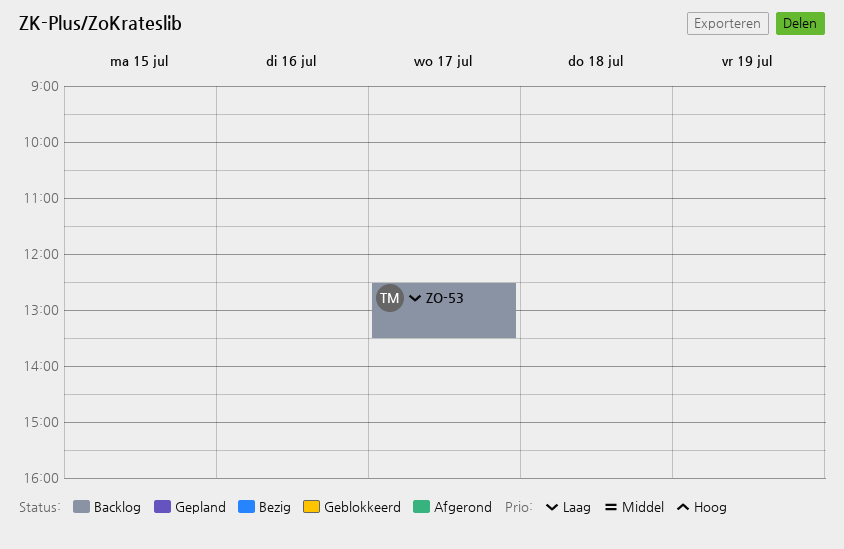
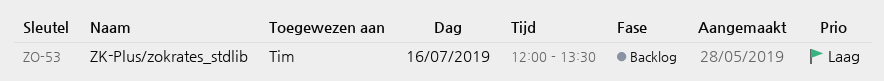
ZO-53, day: Jul 17 -> Jul 16
ZO-53, begins: 12:30 -> 12:00

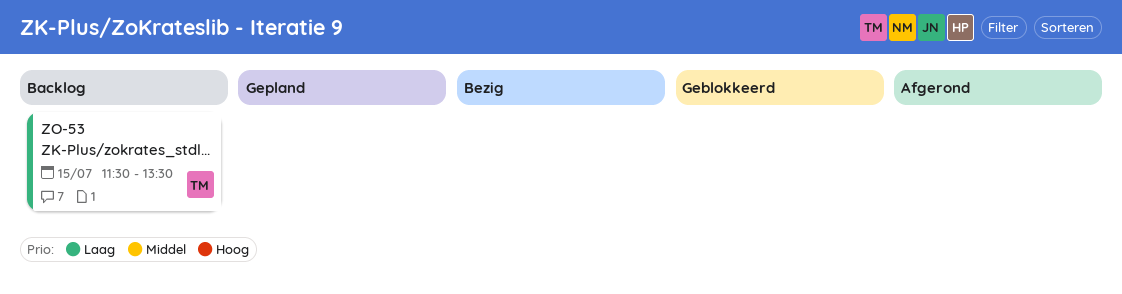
ZO-53, day: Jul 16 -> Jul 15
ZO-53, begins: 12:00 -> 11:30

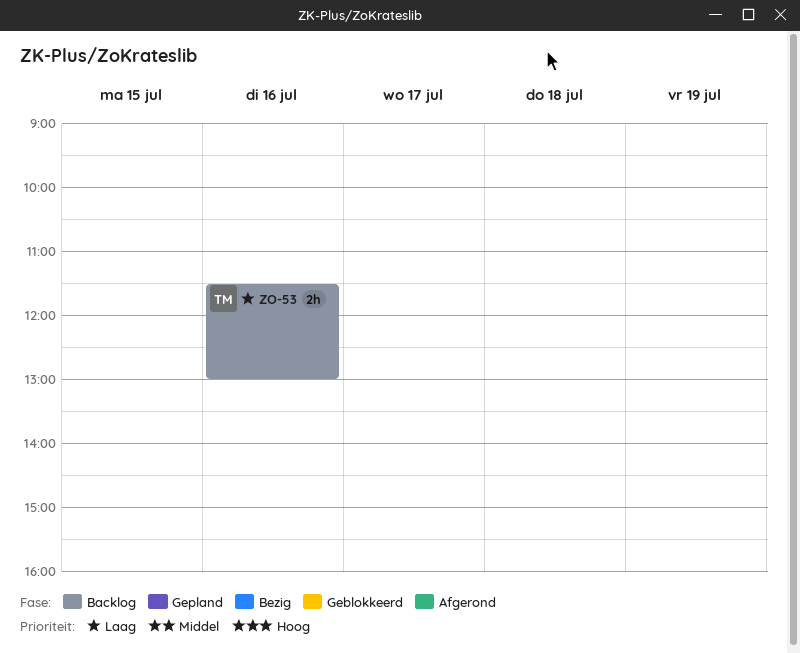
ZO-53, day: Jul 15 -> Jul 16
ZO-53, ends: 13:30 -> 13:00

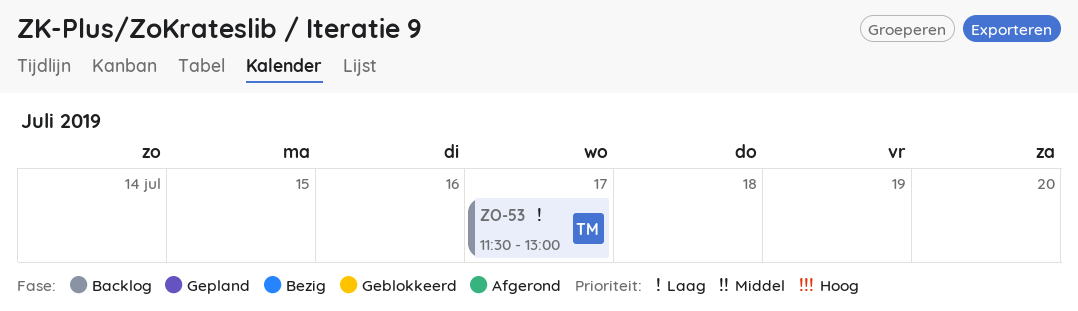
ZO-53, day: Jul 16 -> Jul 17

